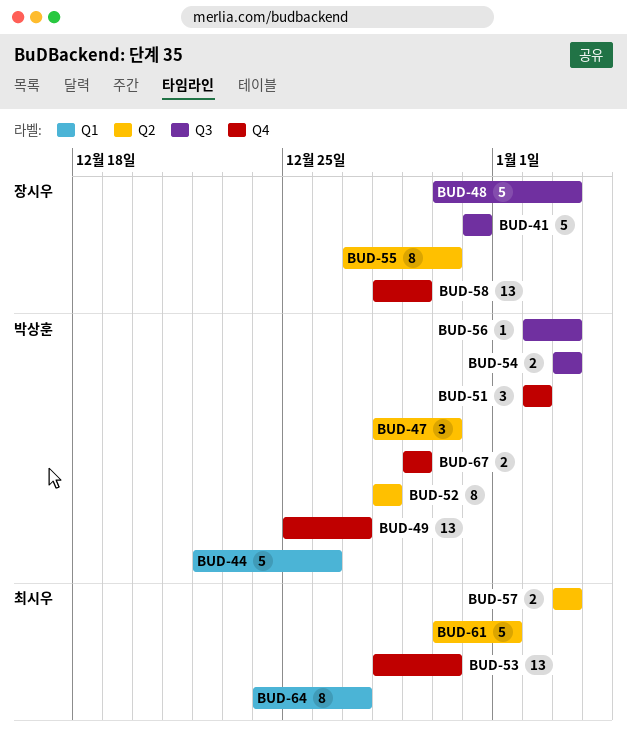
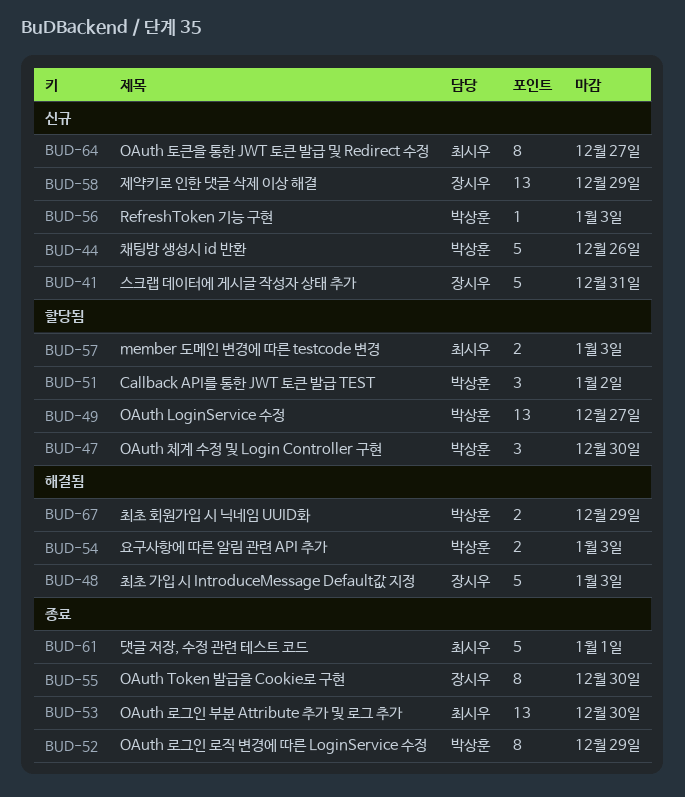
BUD-52, due: Dec 28 -> Dec 29

